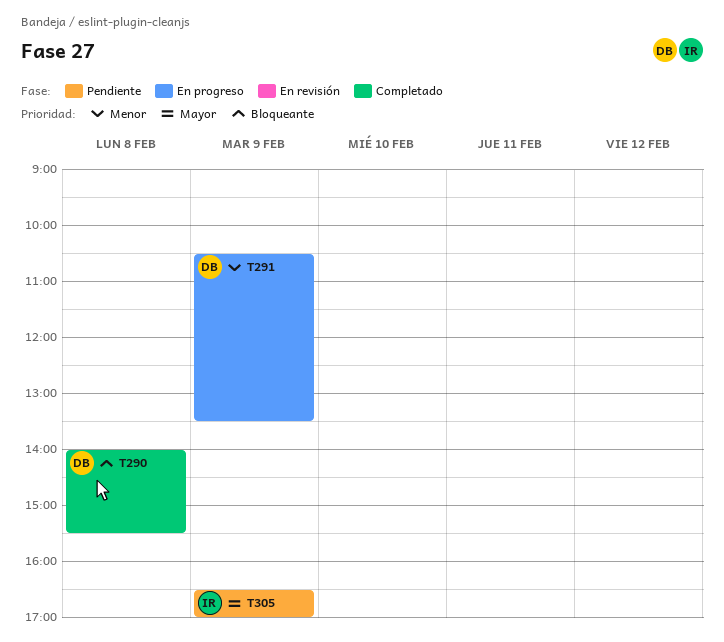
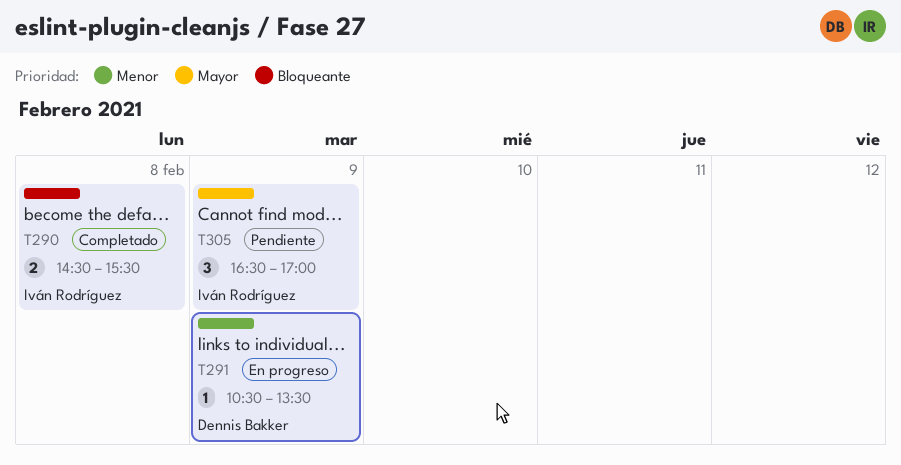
T290, owner: Dennis Bakker -> Iván Rodríguez
T290, begins: 14:00 -> 14:30

